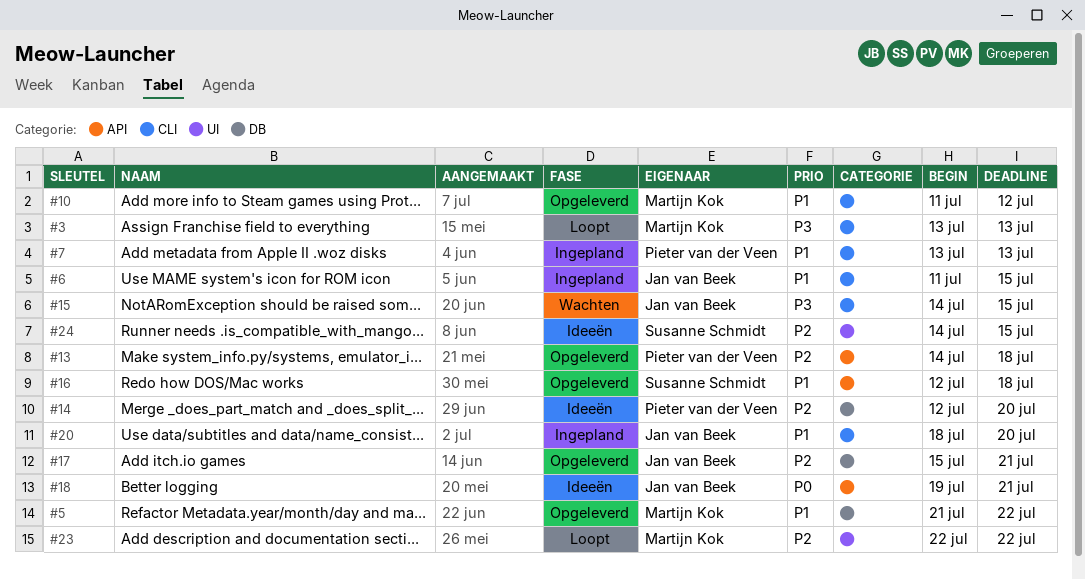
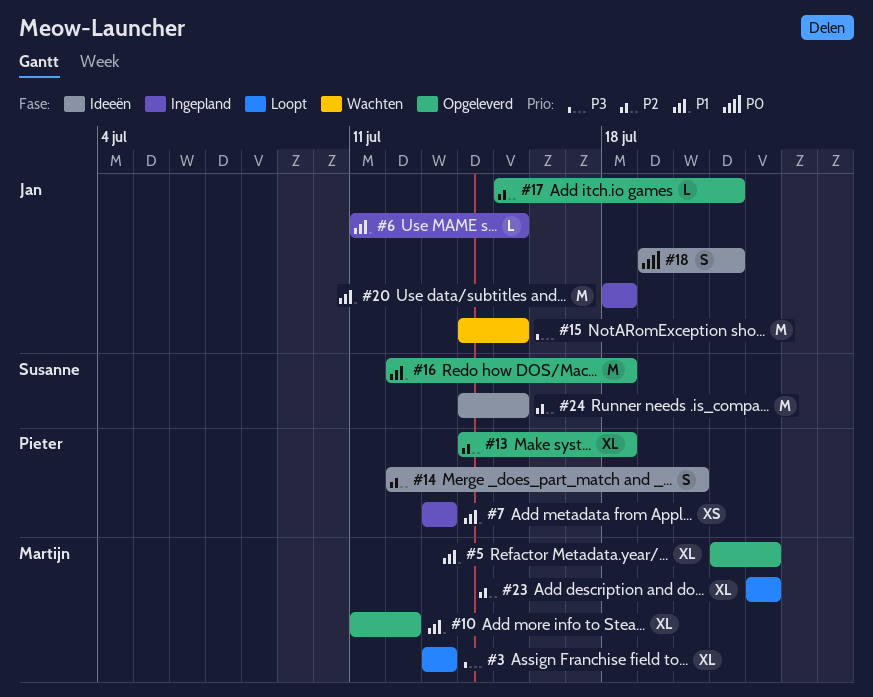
#20, due: Jul 20 -> Jul 18

